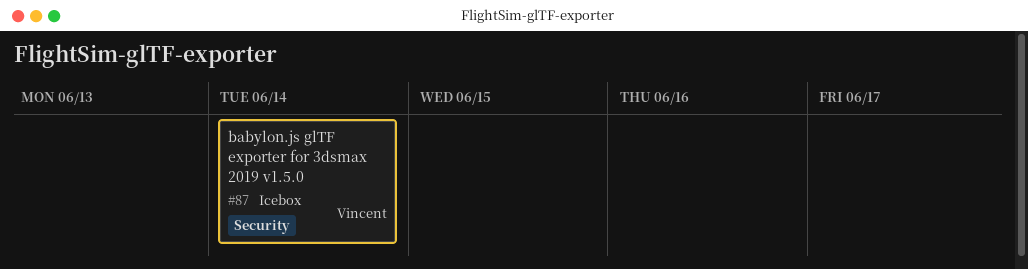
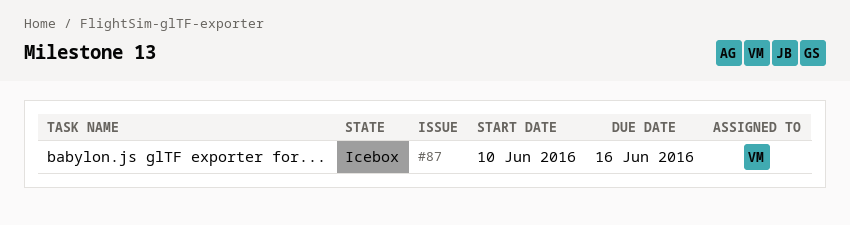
#87, due: Jun 14 -> Jun 16

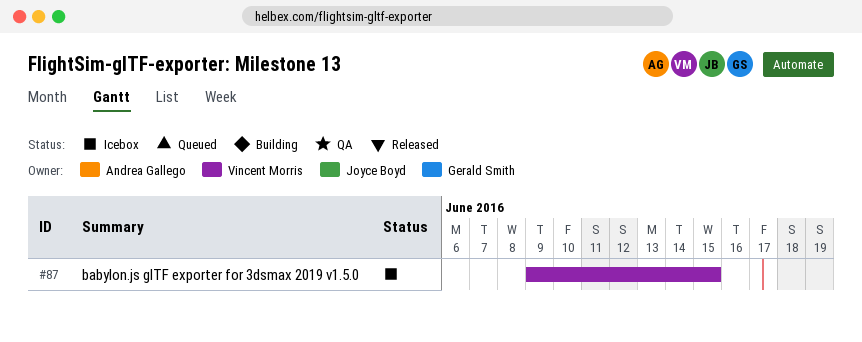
#87, start: Jun 10 -> Jun 9
#87, due: Jun 16 -> Jun 15

